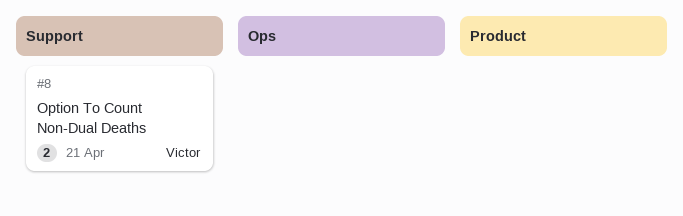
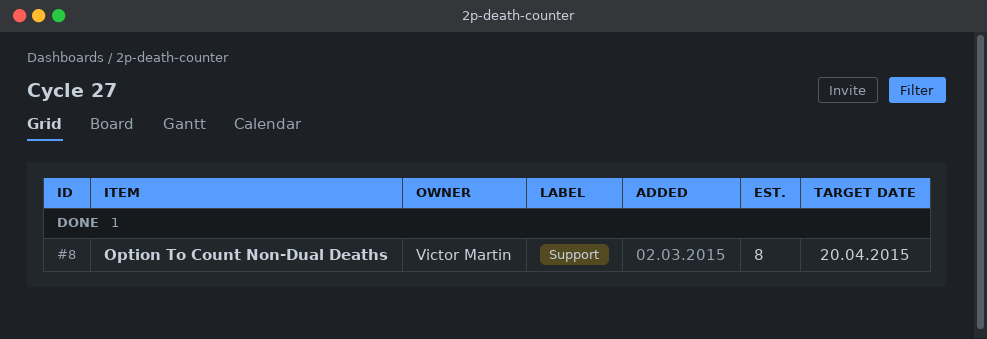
#8, estimate: 2 -> 8
#8, due: Apr 21 -> Apr 20

